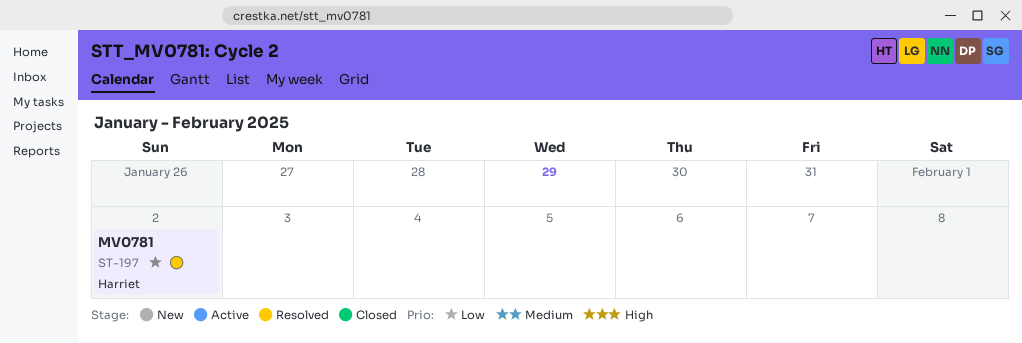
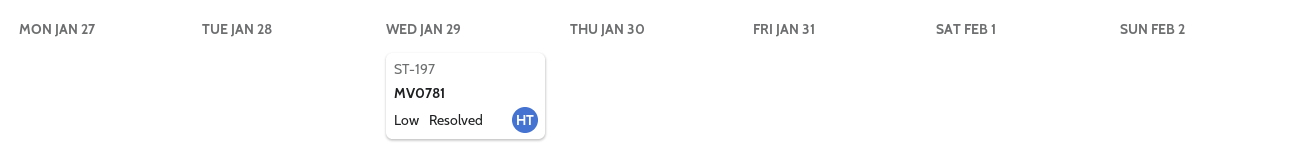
ST-197, due: Feb 2 -> Jan 29

